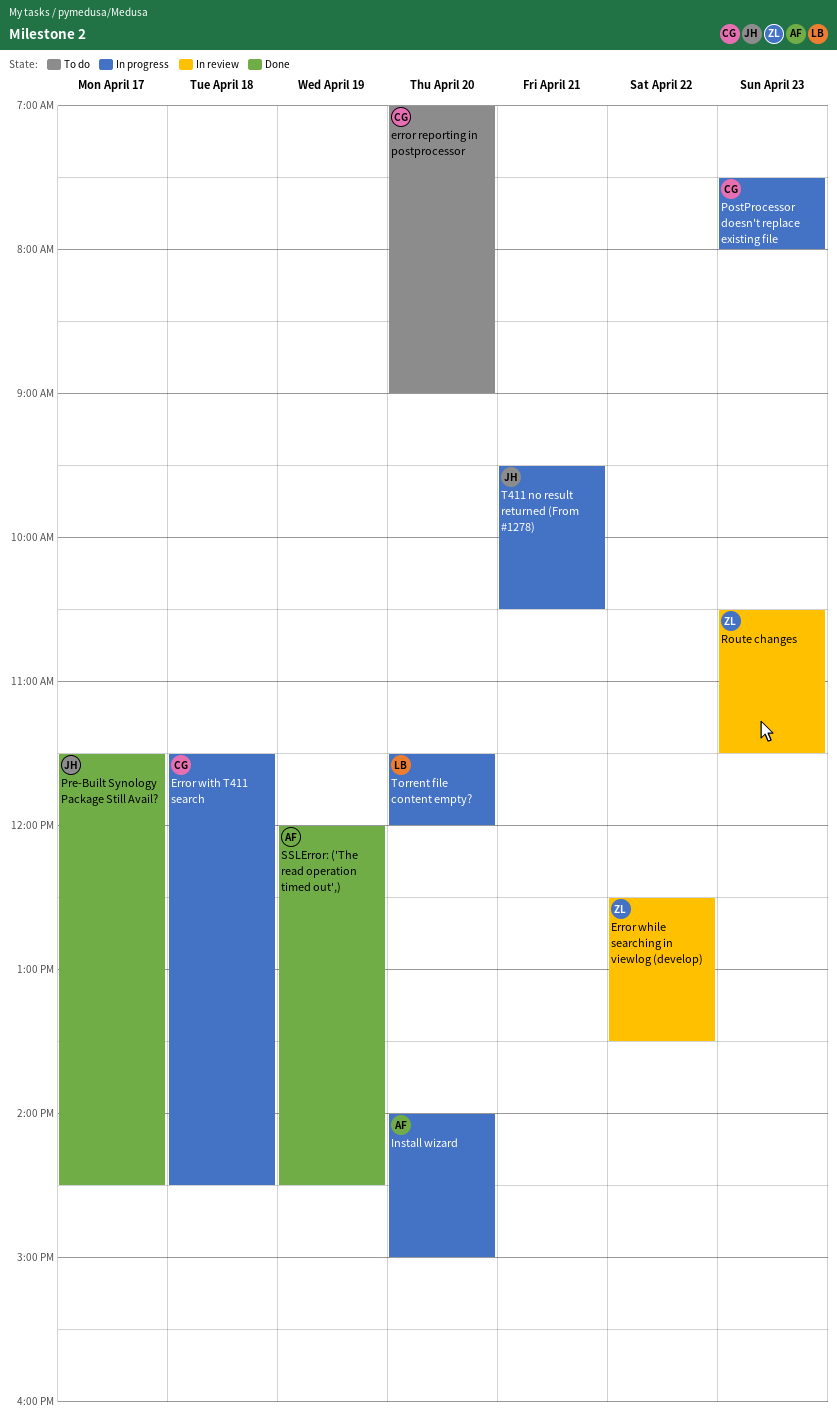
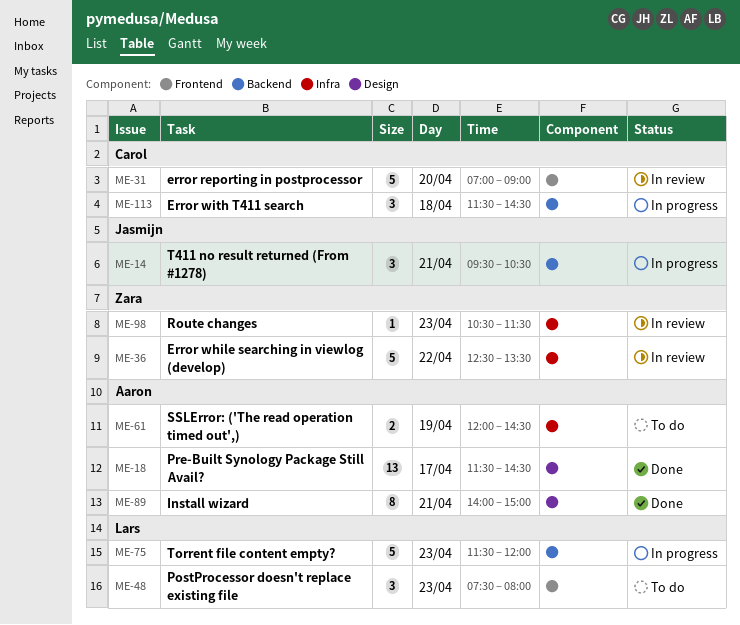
error reporting in postprocessor, status: To do -> In review
Install wizard, status: In progress -> Done
Install wizard, day: Apr 20 -> Apr 21
PostProcessor doesn't replace existing file, status: In progress -> To do
PostProcessor doesn't replace existing file, owner: Carol -> Lars
Pre-Built Synology Package Still Avail?, owner: Jasmijn -> Aaron
SSLError: ('The read operation timed out',), status: Done -> To do
Torrent file content empty?, day: Apr 20 -> Apr 23

